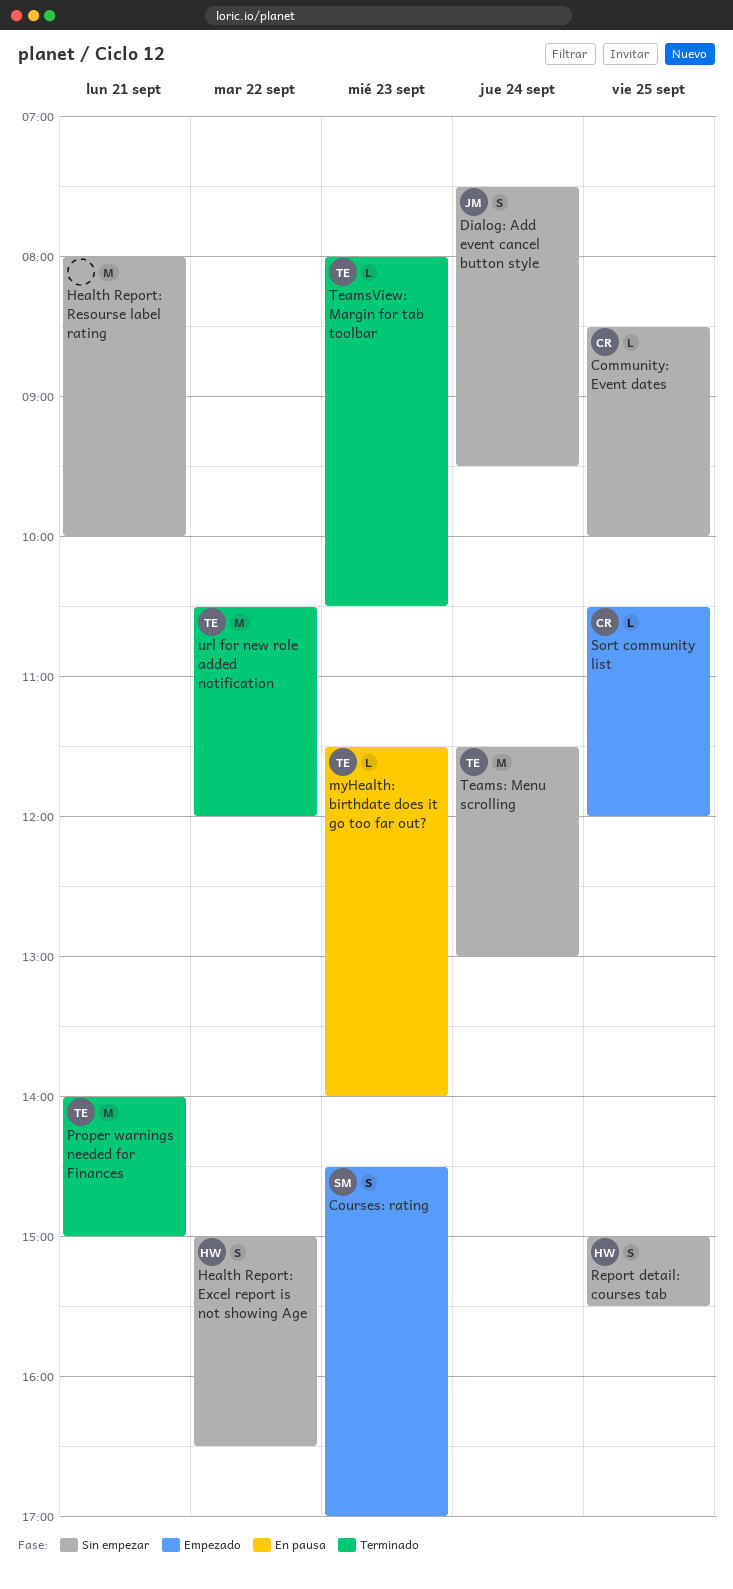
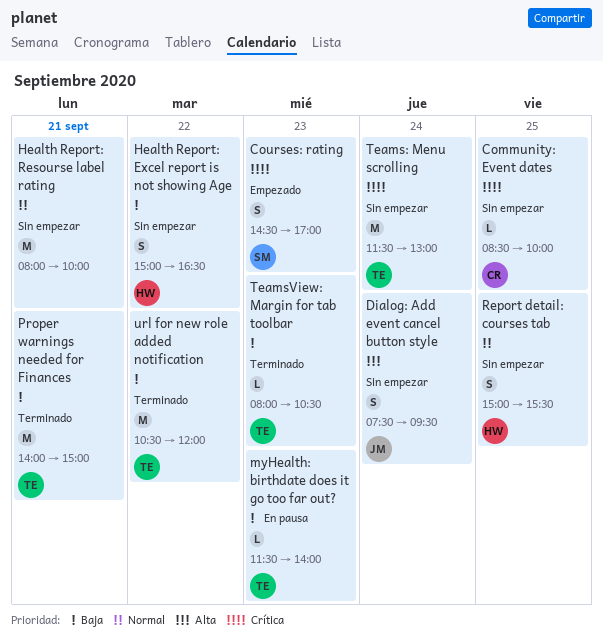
Sort community list: present -> none

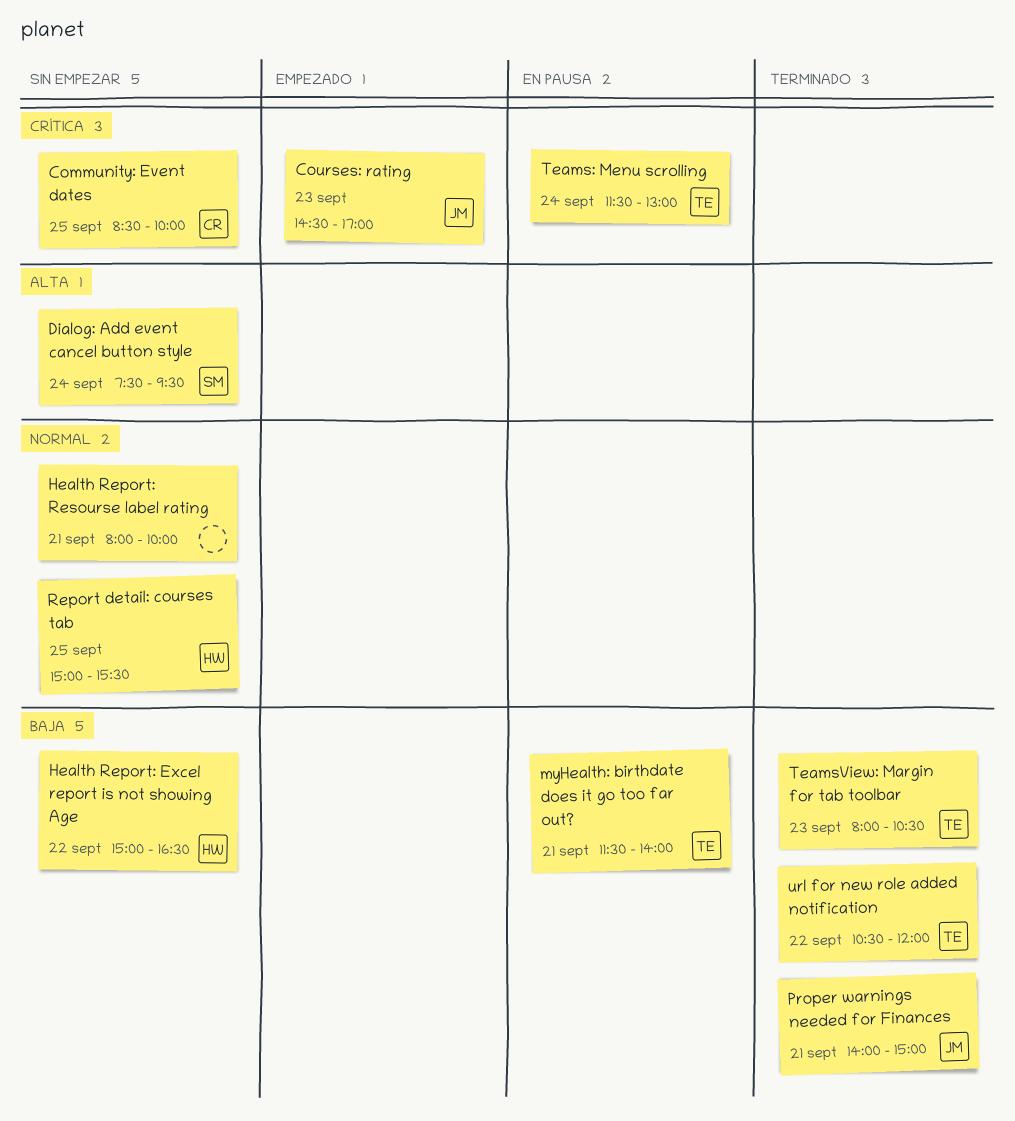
Courses: rating, owner: SM -> JM
Dialog: Add event cancel button style, owner: JM -> SM
myHealth: birthdate does it go too far out?, day: Sep 23 -> Sep 21
Proper warnings needed for Finances, owner: TE -> JM
Teams: Menu scrolling, status: Sin empezar -> En pausa

